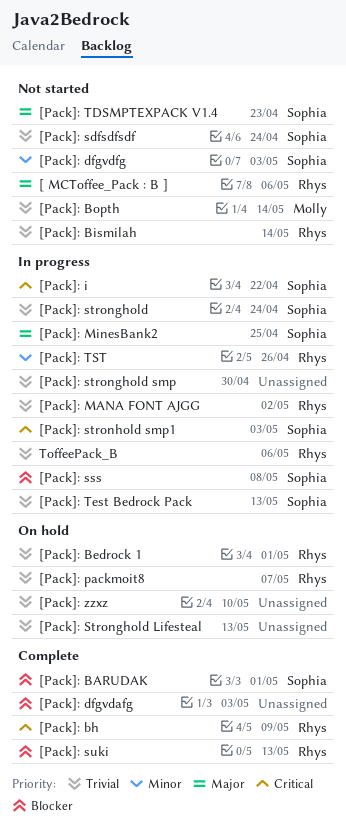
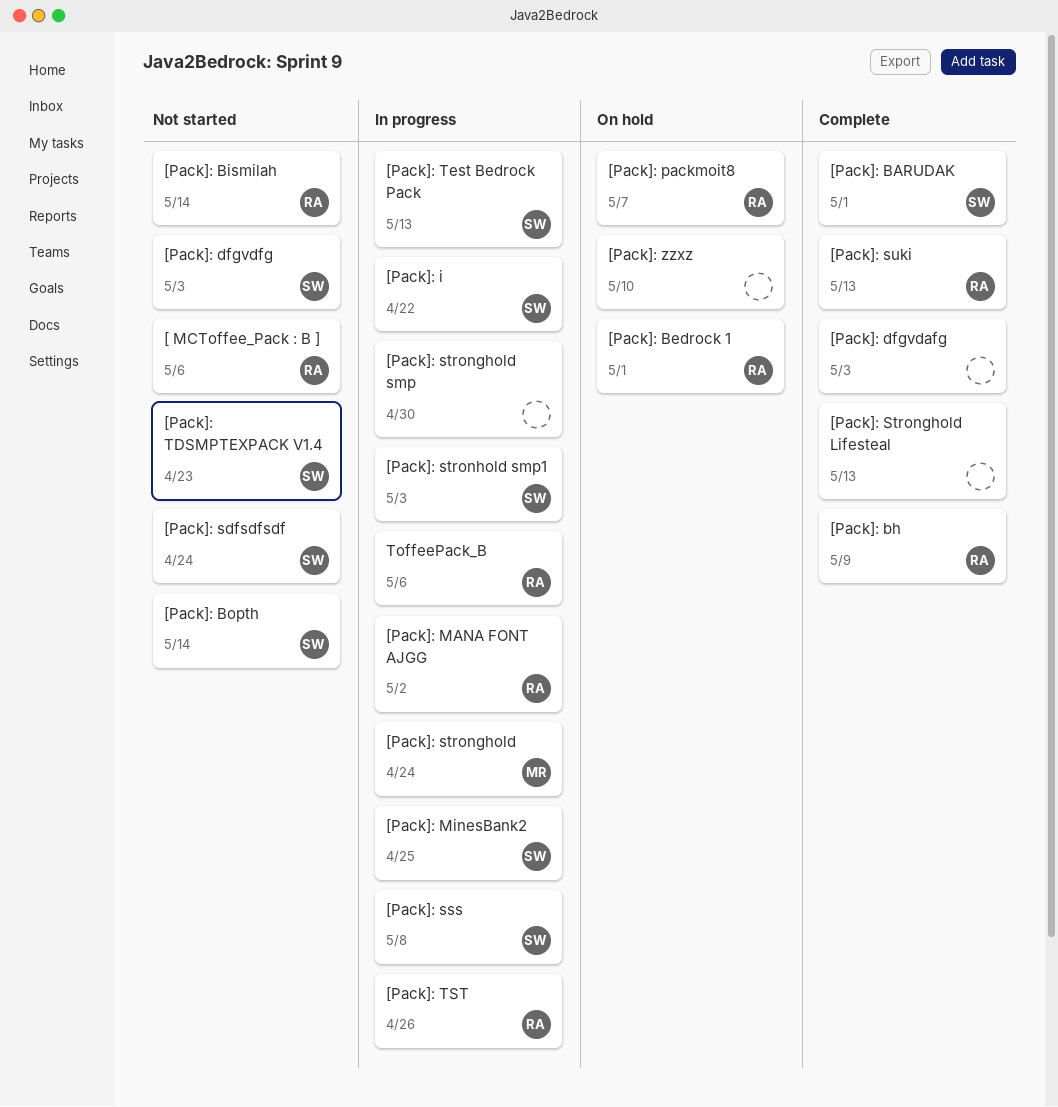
[Pack]: Bopth, owner: Molly -> Sophia
[Pack]: stronghold, owner: Sophia -> Molly
[Pack]: Stronghold Lifesteal, status: On hold -> Complete

